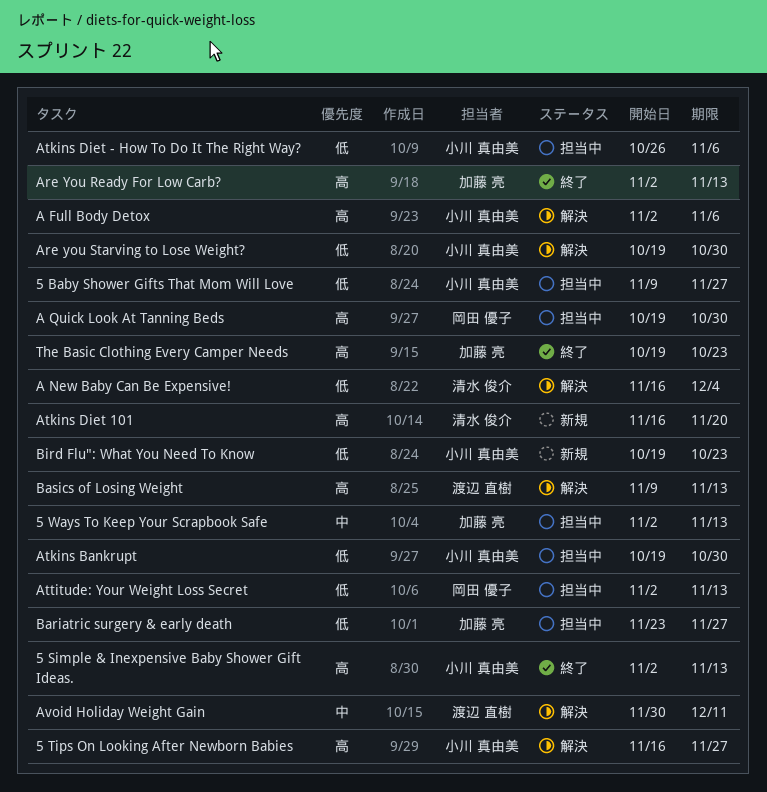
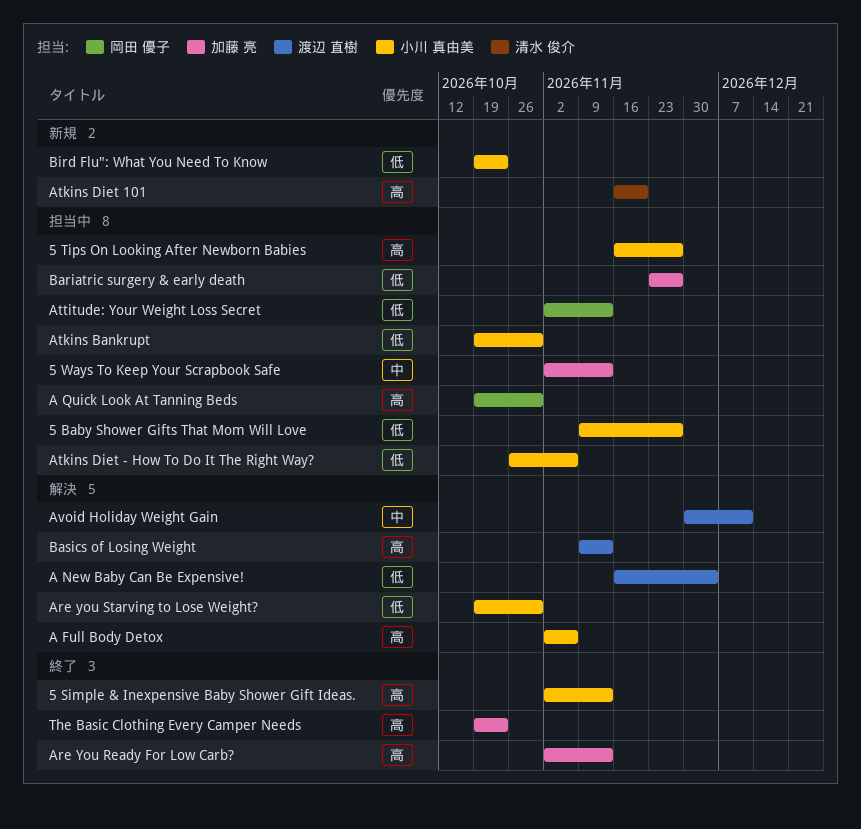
5 Tips On Looking After Newborn Babies, status: 解決 -> 担当中
A New Baby Can Be Expensive!, owner: 清水 俊介 -> 渡辺 直樹

